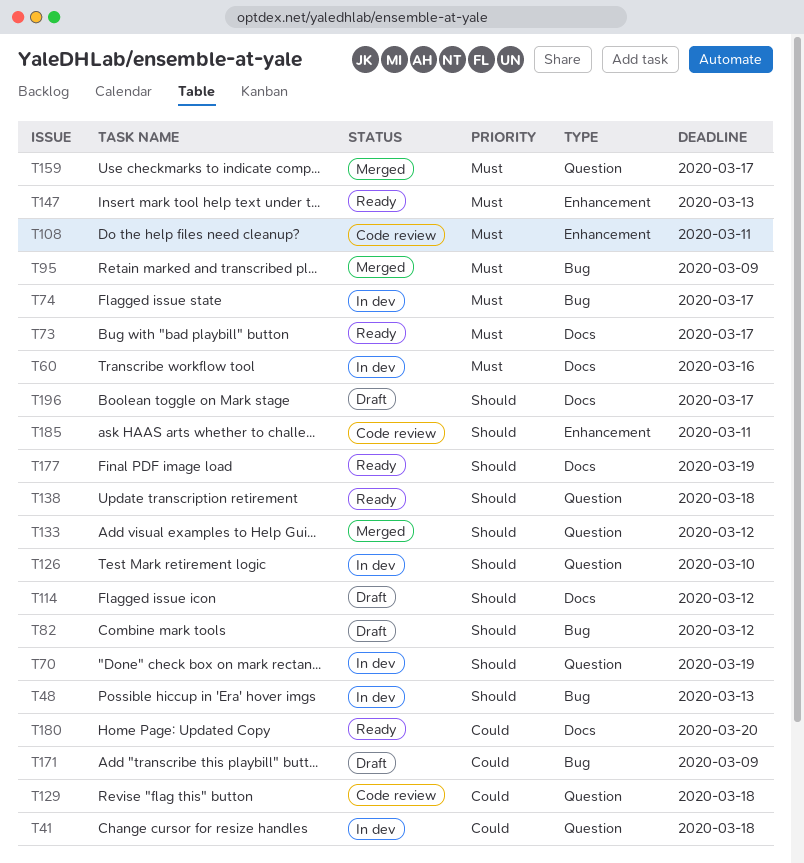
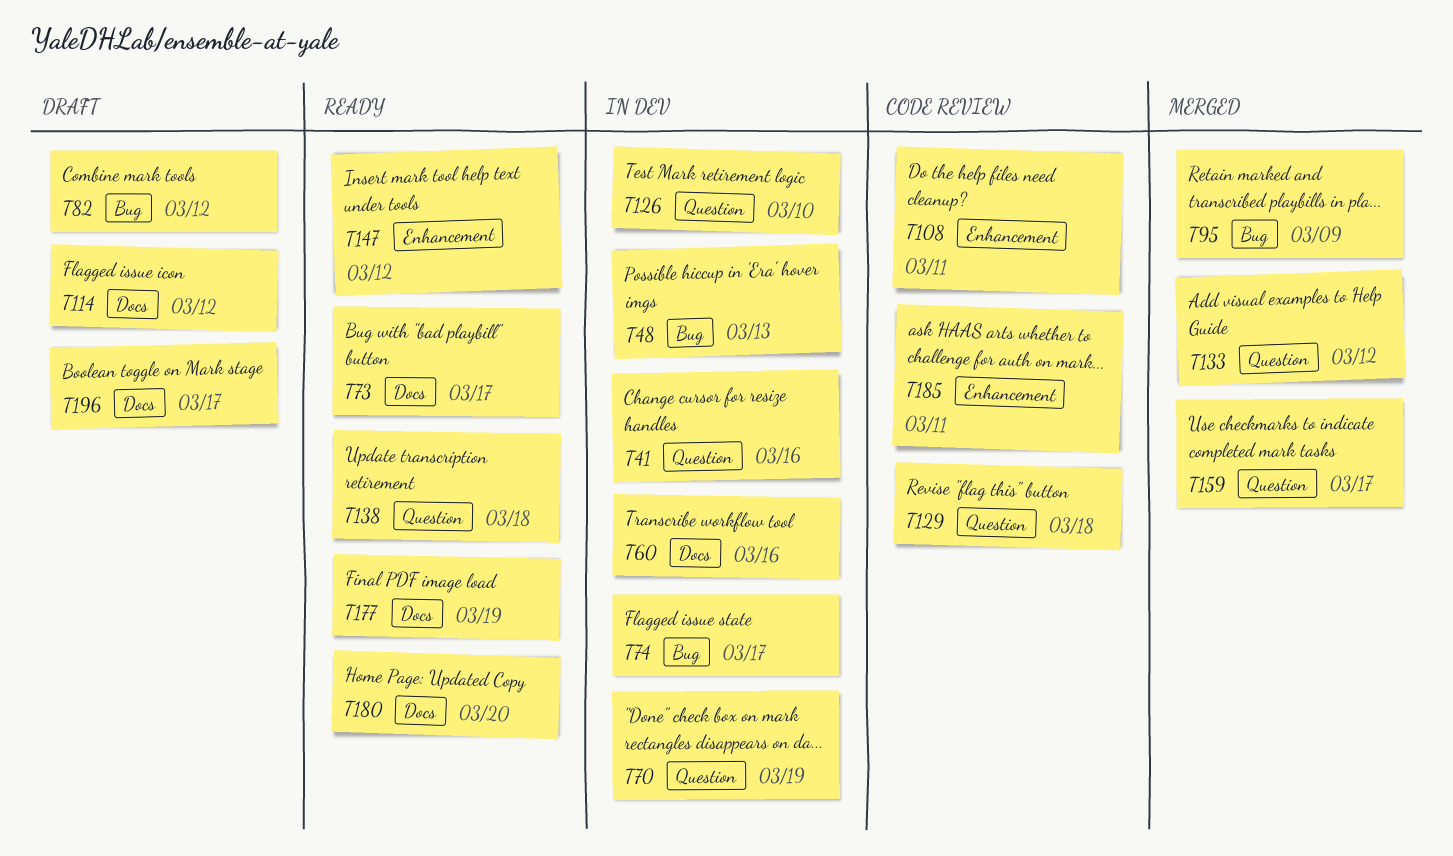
T41, due: Mar 18 -> Mar 16
T147, due: Mar 13 -> Mar 12
T171: present -> none

